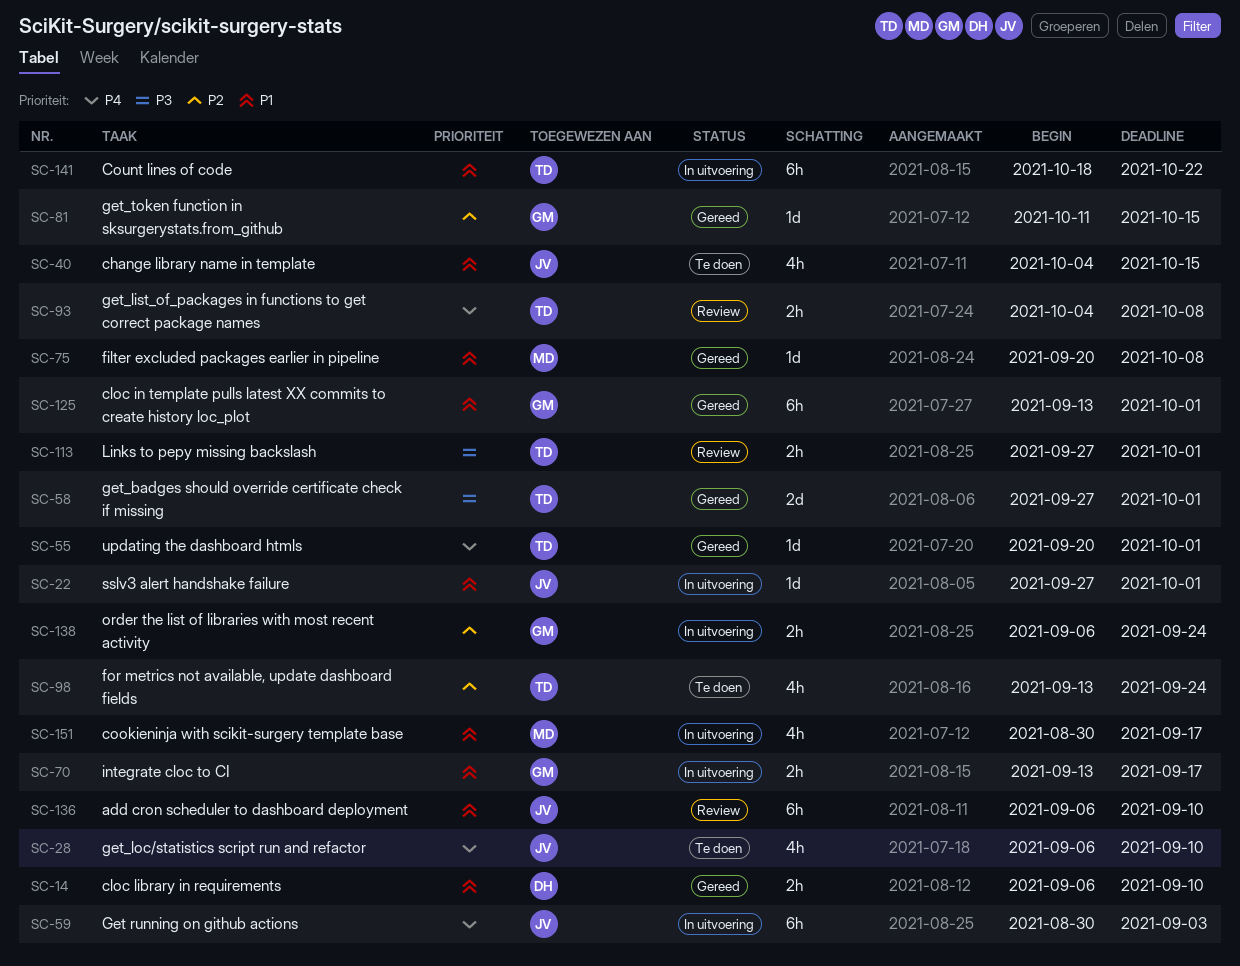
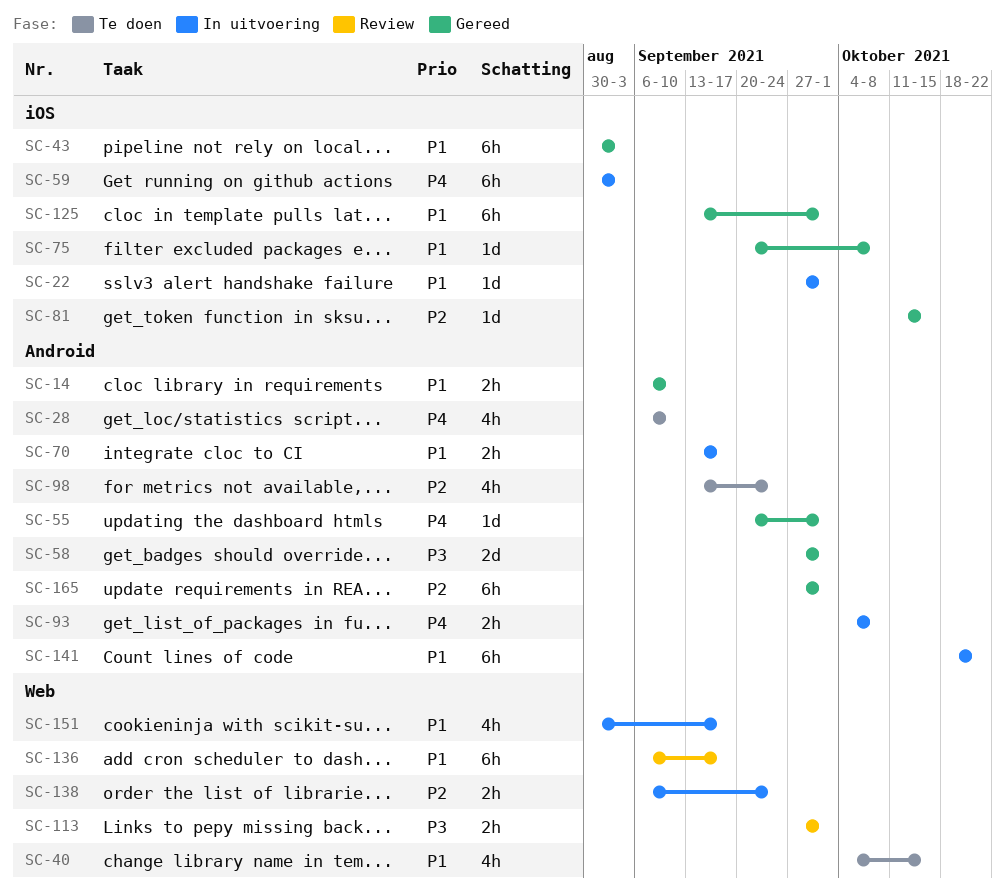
SC-43: none -> present
SC-93, status: Review -> In uitvoering
SC-136, due: Sep 10 -> Sep 17
SC-165: none -> present

